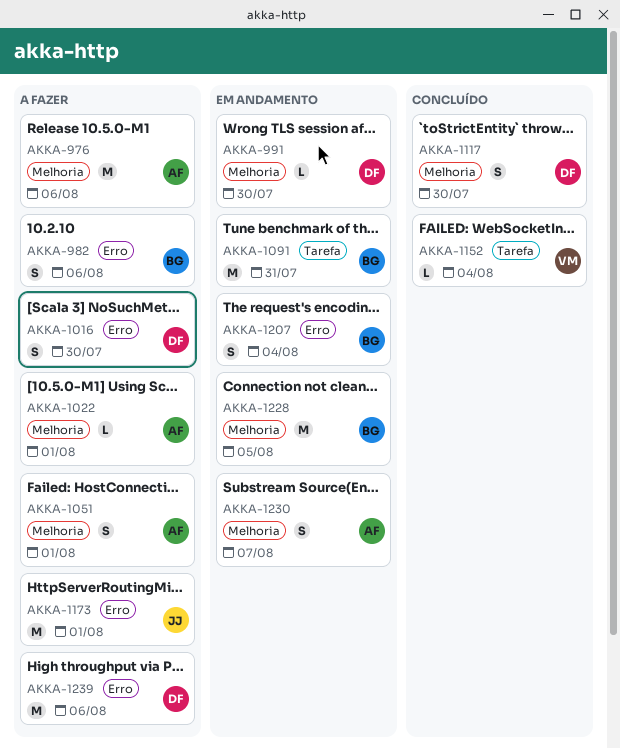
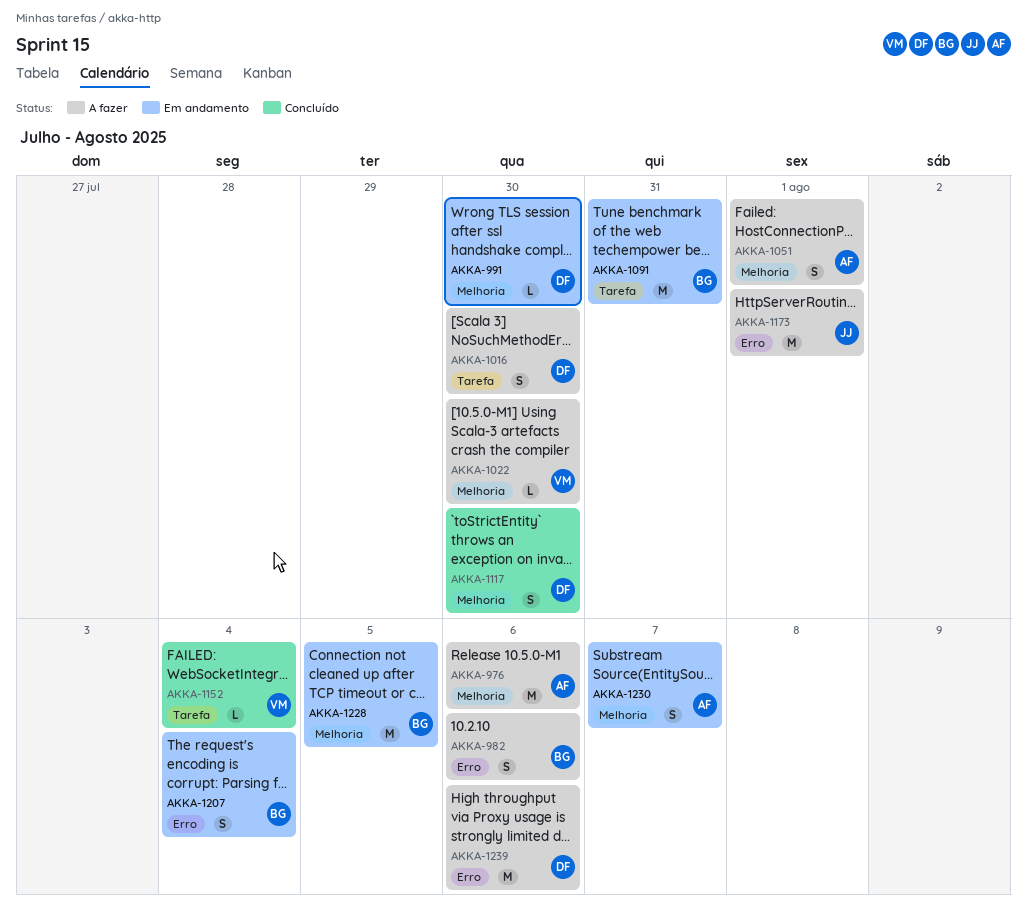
AKKA-1016, label: Erro -> Tarefa
AKKA-1022, owner: AF -> VM
AKKA-1022, due: Aug 1 -> Jul 30

